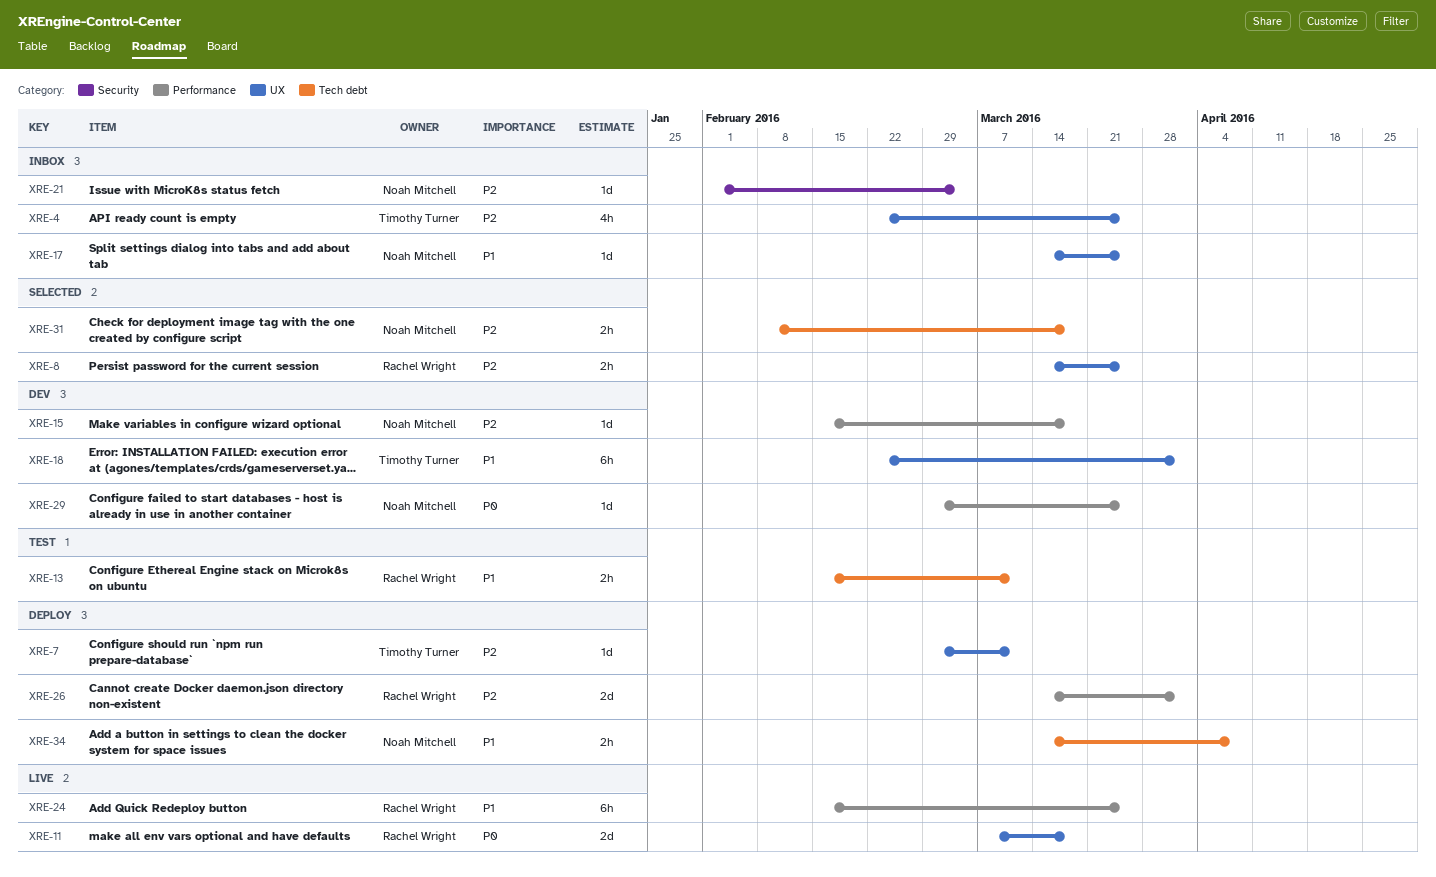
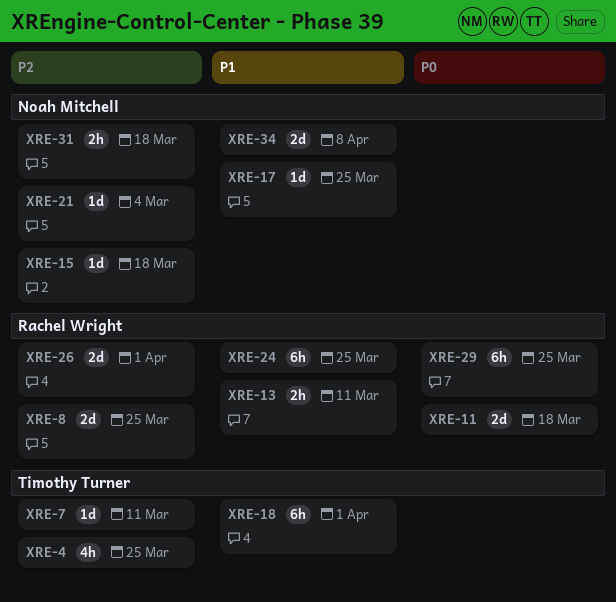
XRE-8, estimate: 2h -> 2d
XRE-29, owner: Noah Mitchell -> Rachel Wright
XRE-29, estimate: 1d -> 6h
XRE-34, estimate: 2h -> 2d

